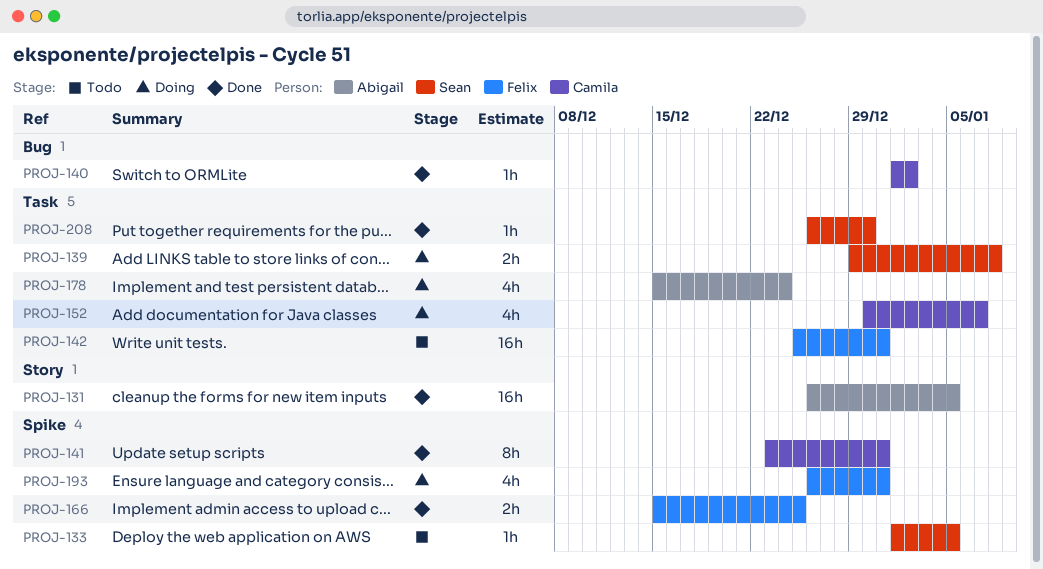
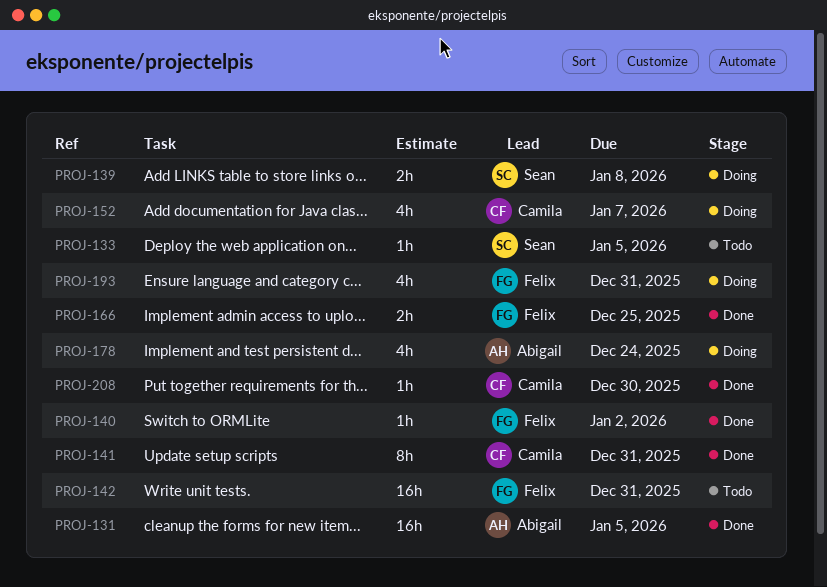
PROJ-140, owner: Camila -> Felix
PROJ-208, owner: Sean -> Camila

